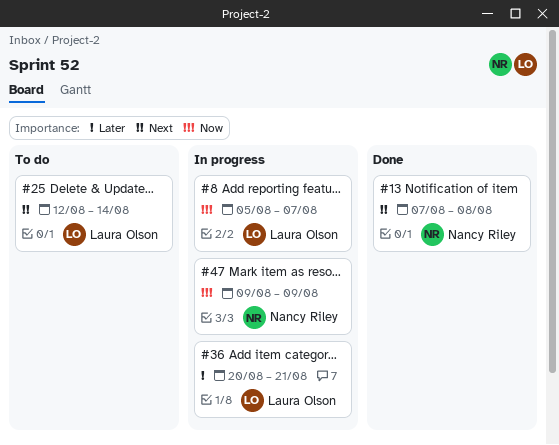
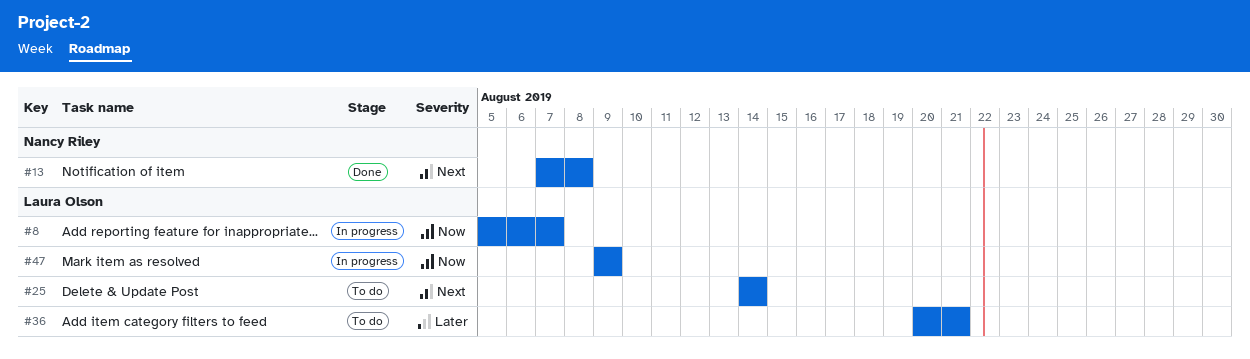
#25, start: Aug 12 -> Aug 14
#36, status: In progress -> To do
#47, owner: Nancy Riley -> Laura Olson

